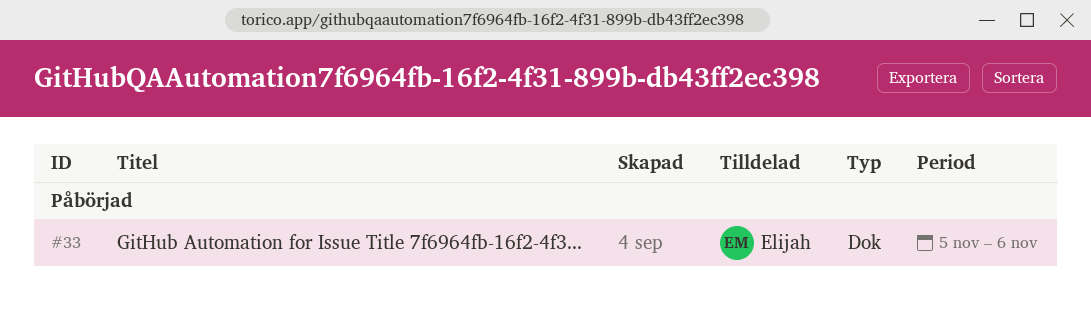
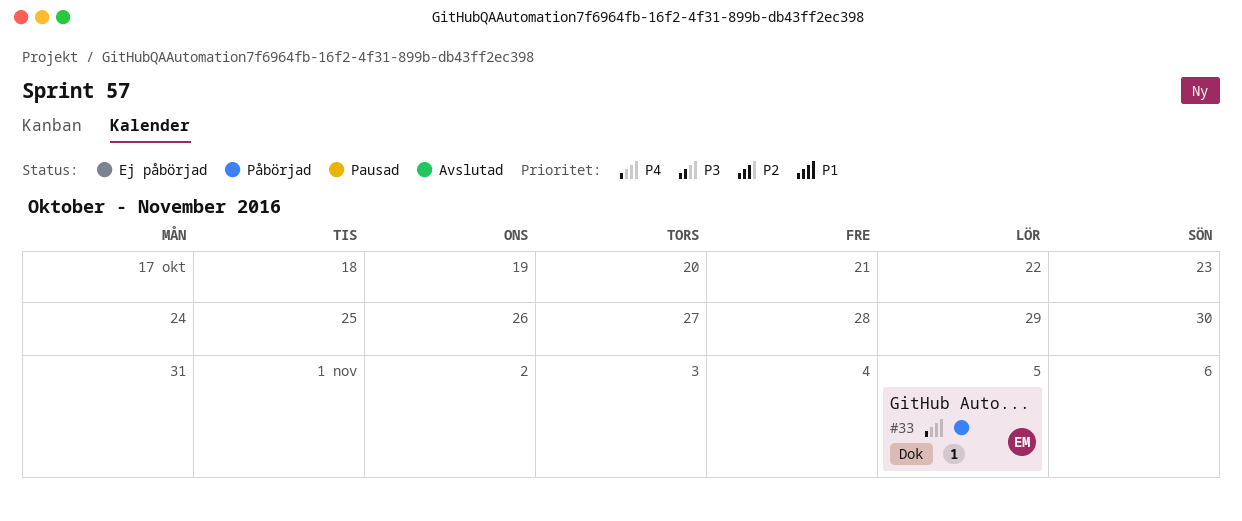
#33, due: Nov 6 -> Nov 5

